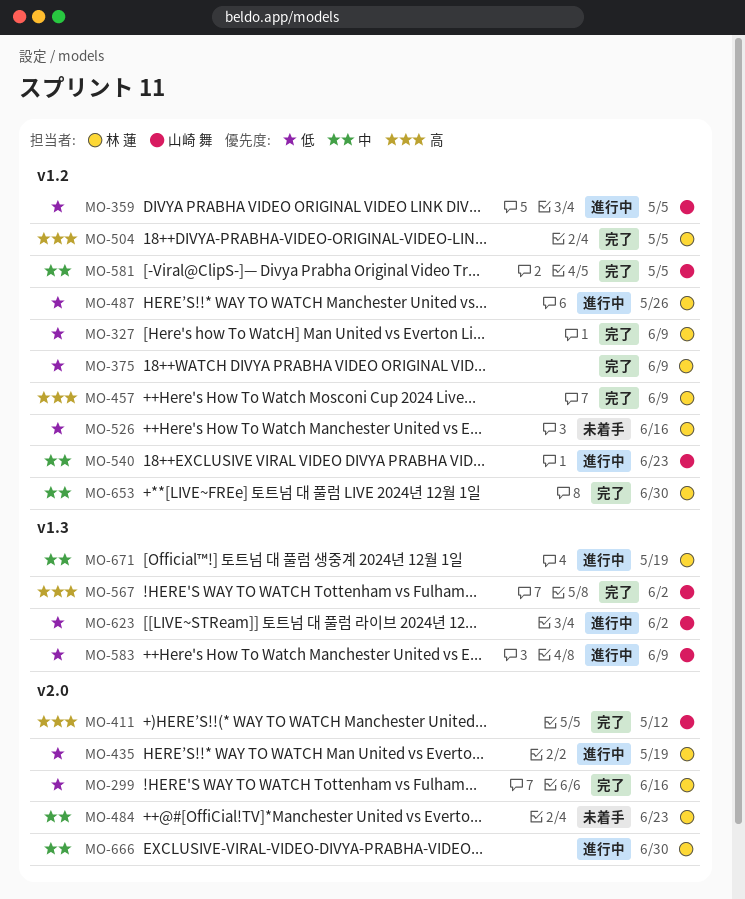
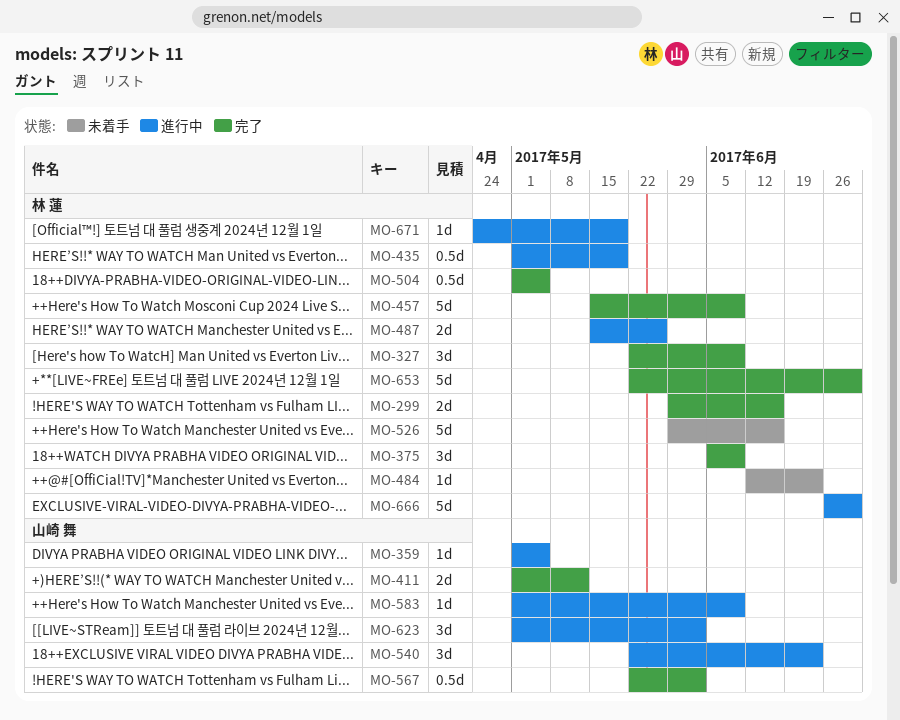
MO-581: present -> none

